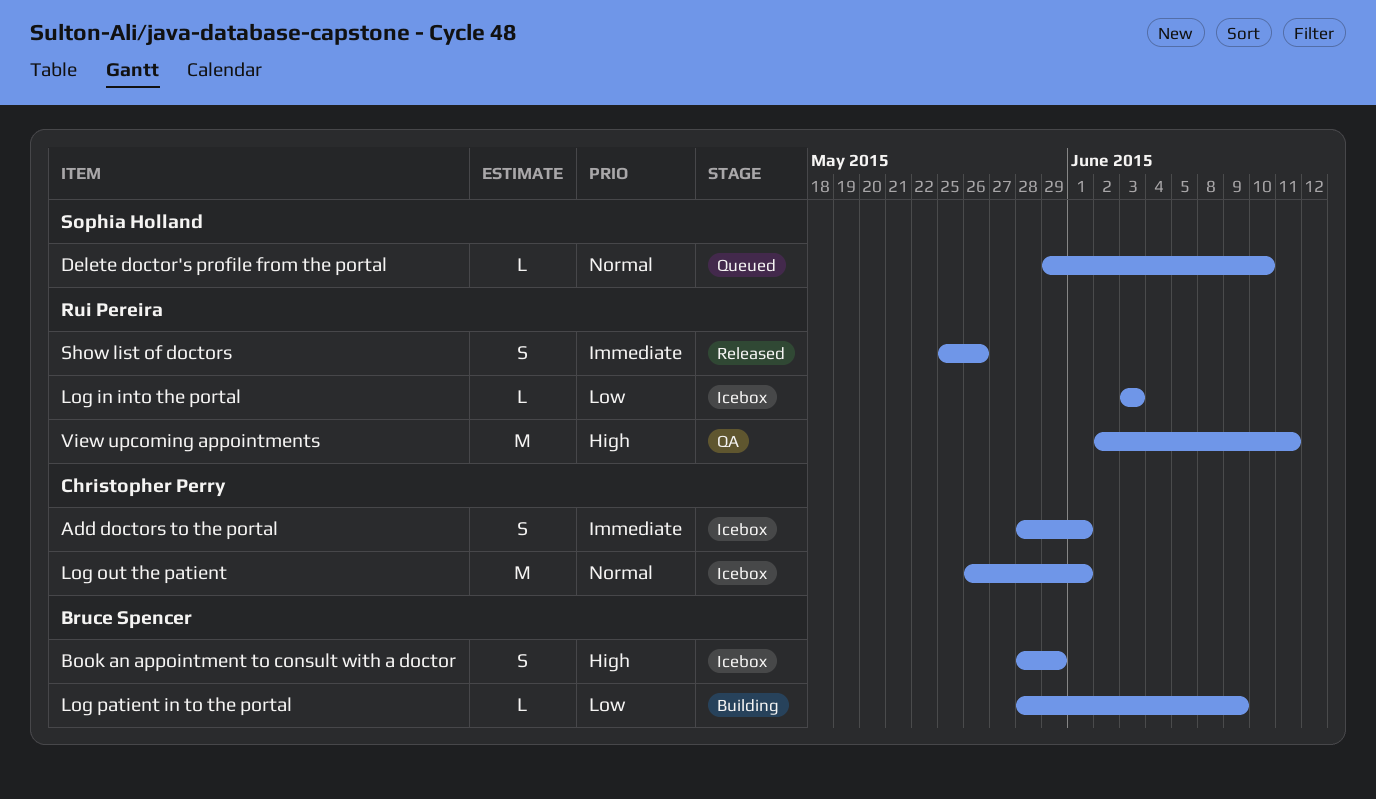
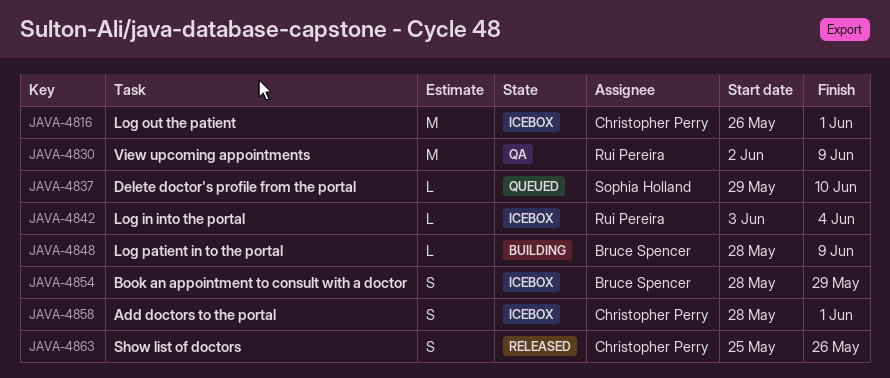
Log in into the portal, due: Jun 3 -> Jun 4
Show list of doctors, owner: Rui Pereira -> Christopher Perry
View upcoming appointments, due: Jun 11 -> Jun 9

